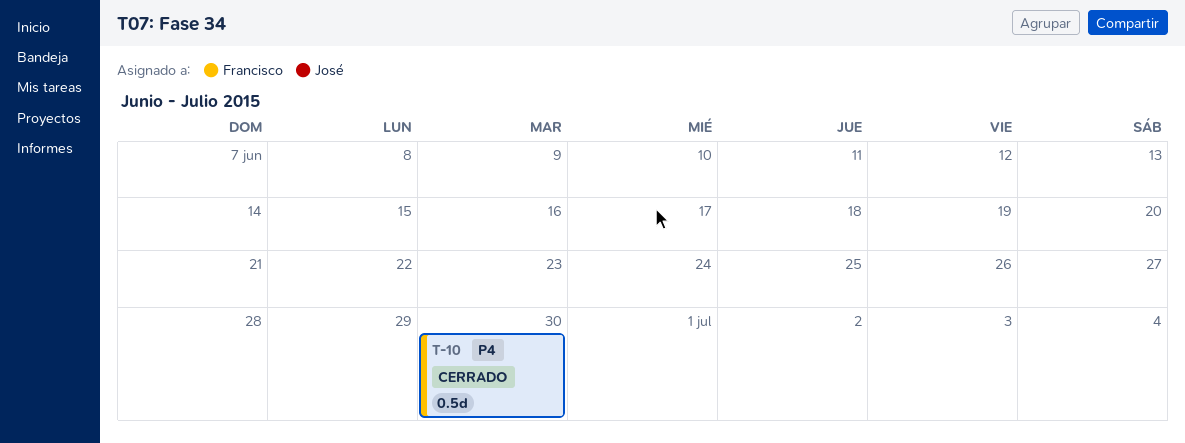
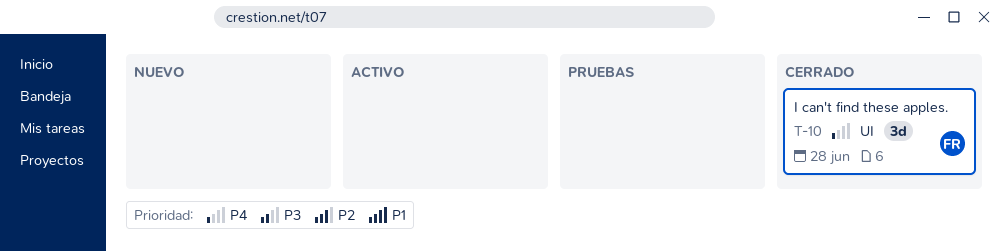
T-10, estimate: 0.5d -> 3d
T-10, due: Jun 30 -> Jun 28

